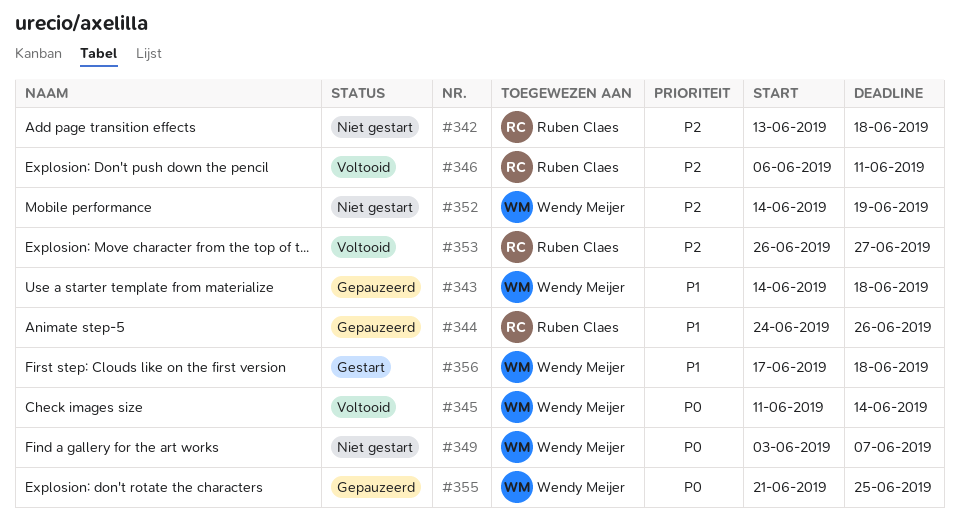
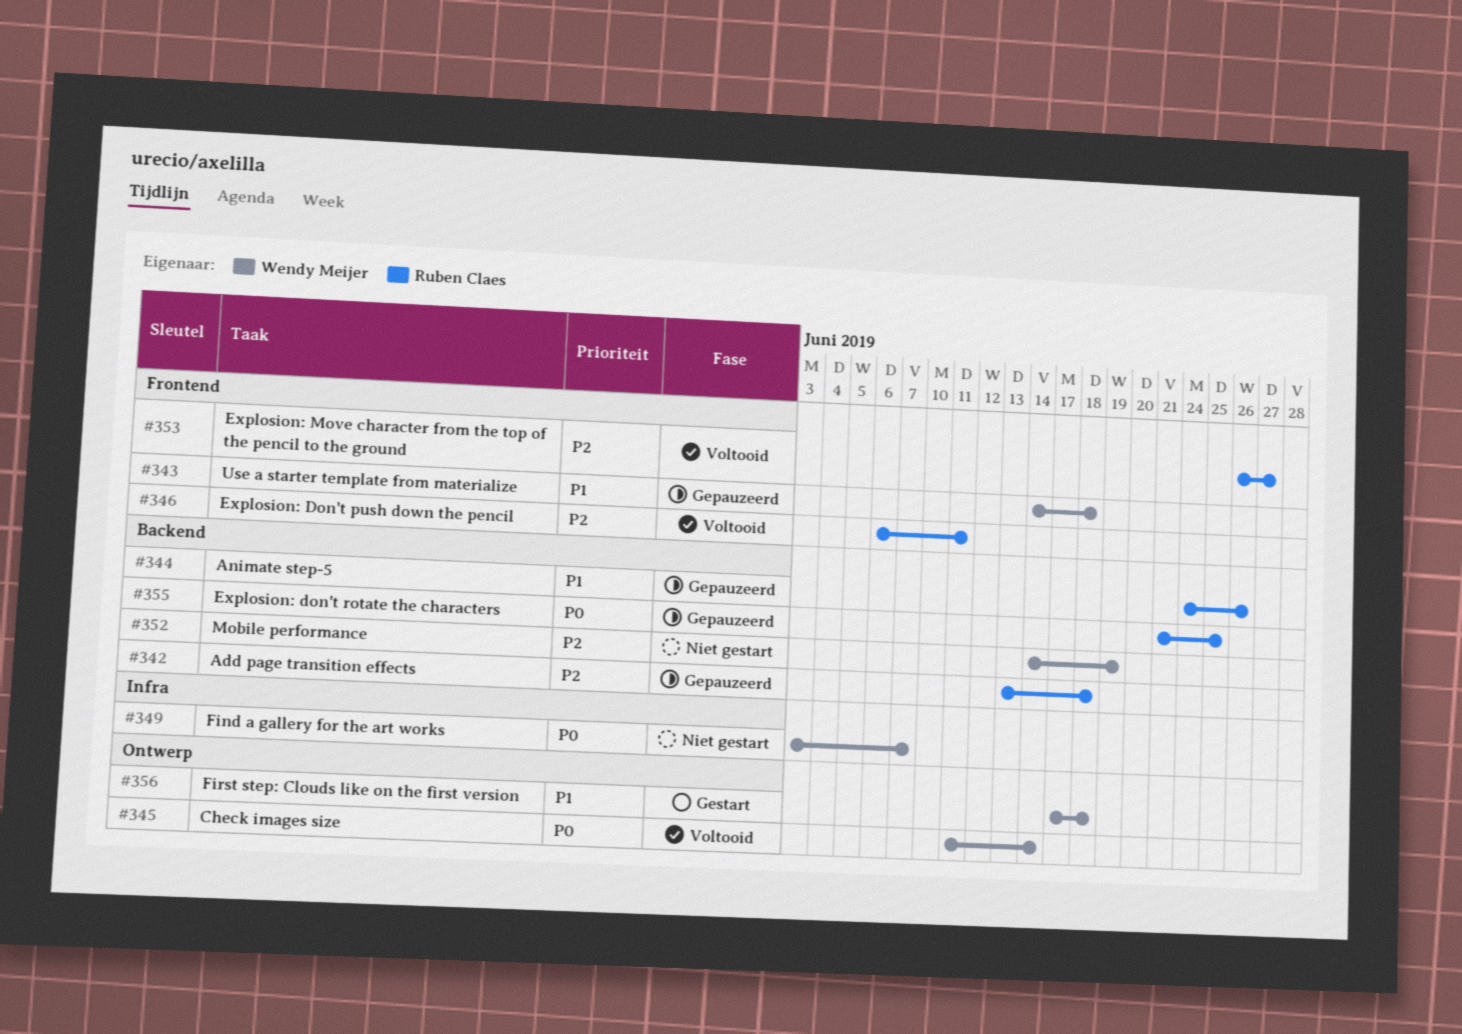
#342, status: Niet gestart -> Gepauzeerd
#355, owner: Wendy Meijer -> Ruben Claes

